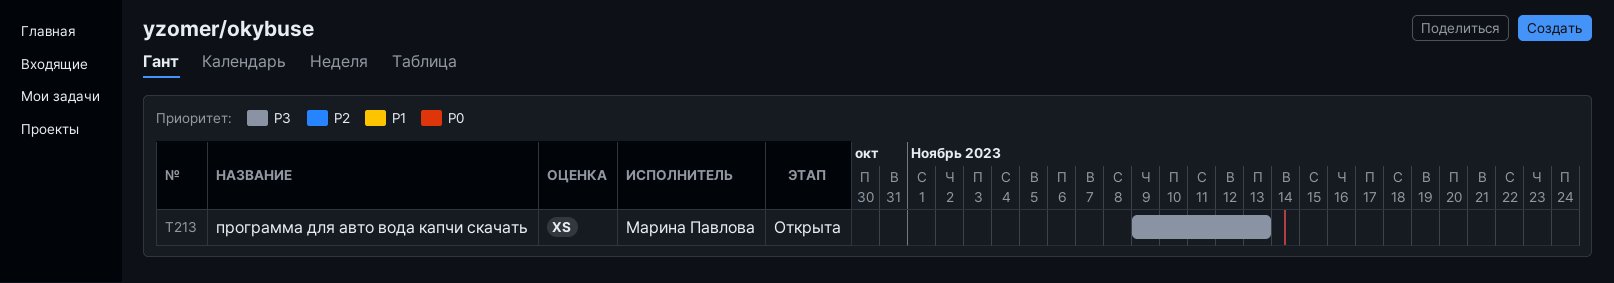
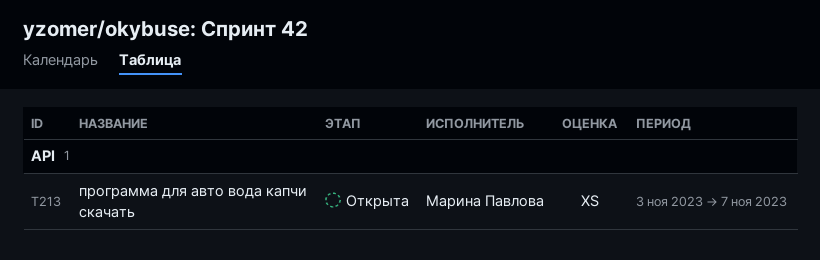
T213, start: Nov 9 -> Nov 3
T213, due: Nov 13 -> Nov 7

